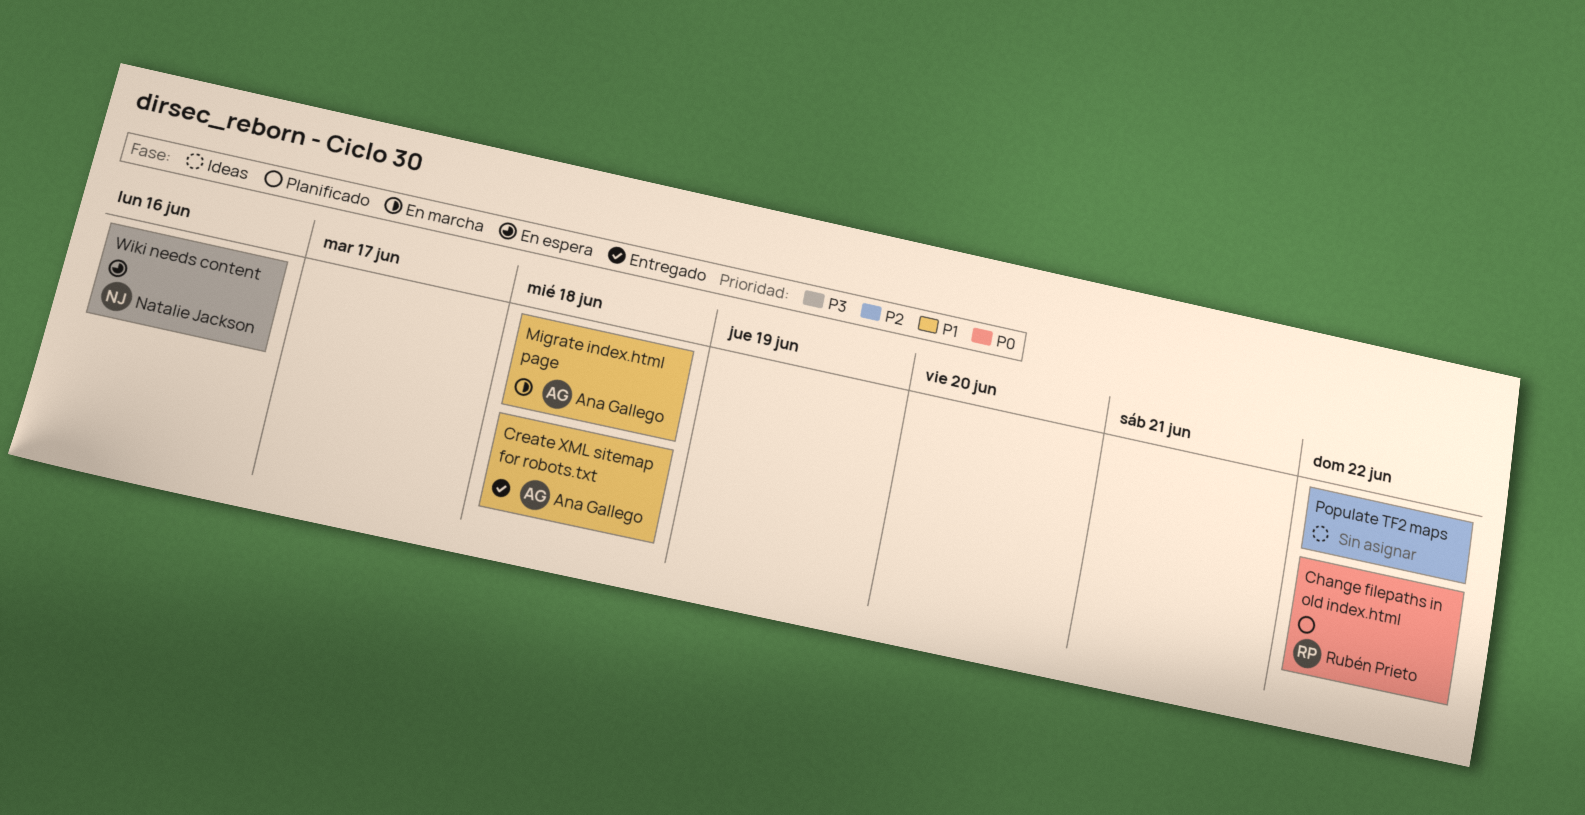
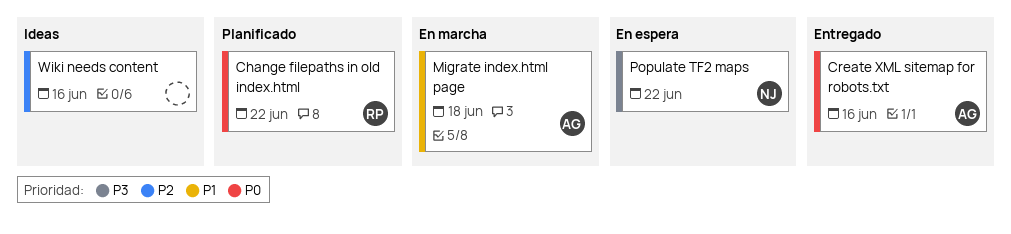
Create XML sitemap for robots.txt, priority: P1 -> P0
Create XML sitemap for robots.txt, due: Jun 18 -> Jun 16
Populate TF2 maps, status: Ideas -> En espera
Populate TF2 maps, owner: none -> Natalie Jackson
Populate TF2 maps, priority: P2 -> P3
Wiki needs content, status: En espera -> Ideas
Wiki needs content, owner: Natalie Jackson -> none
Wiki needs content, priority: P3 -> P2

